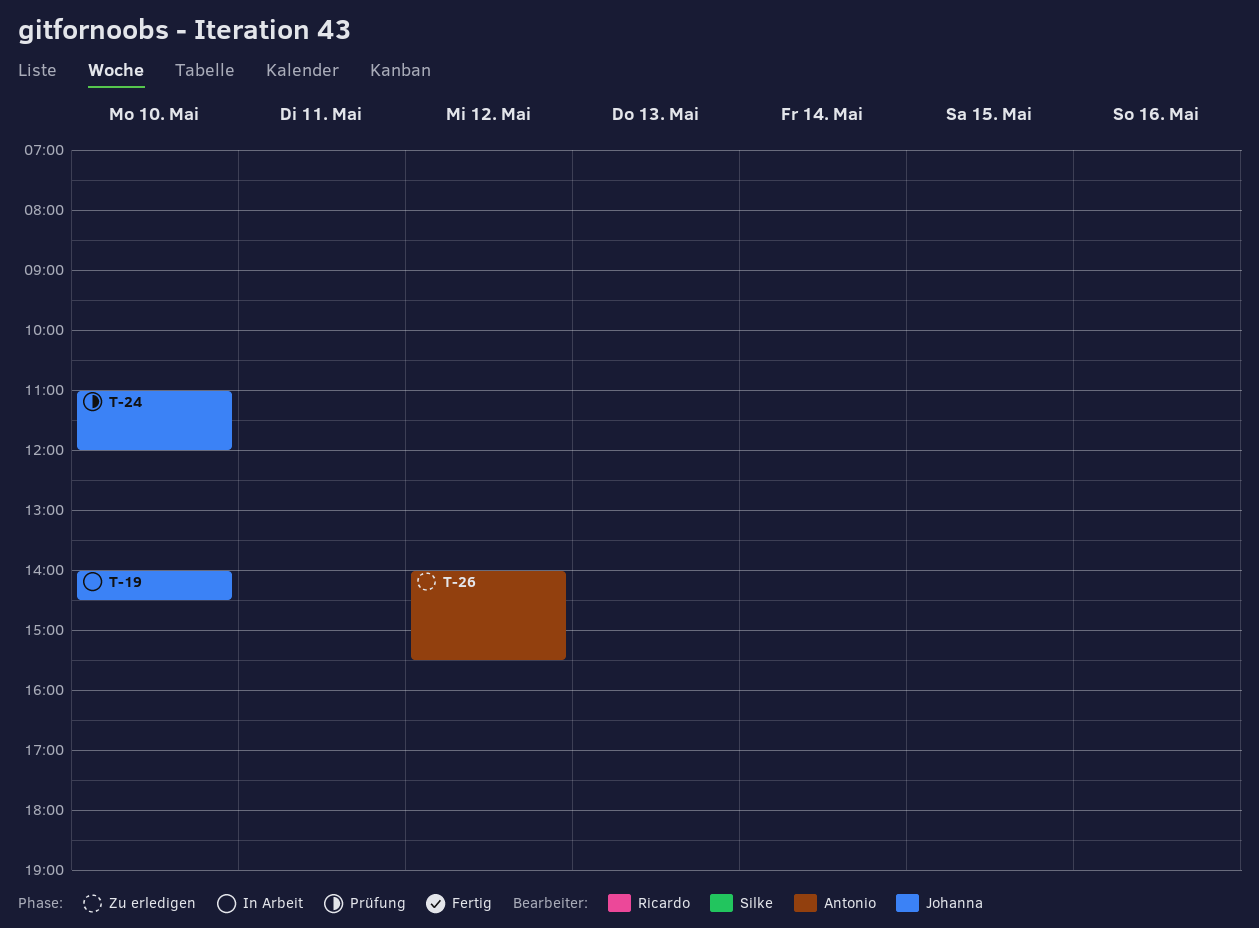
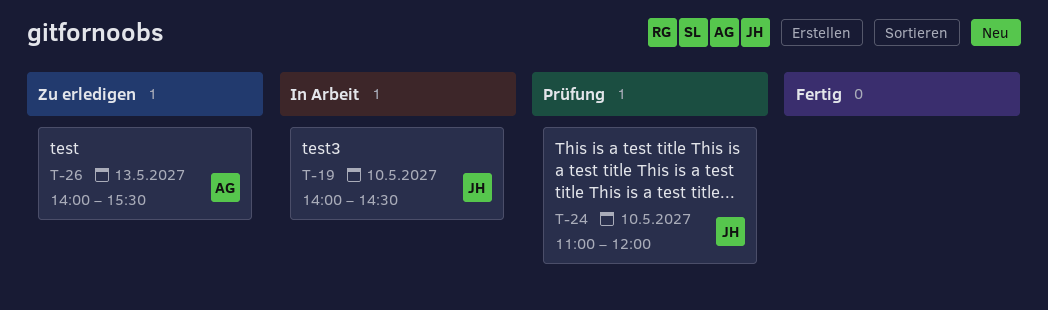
T-26, day: May 12 -> May 13

